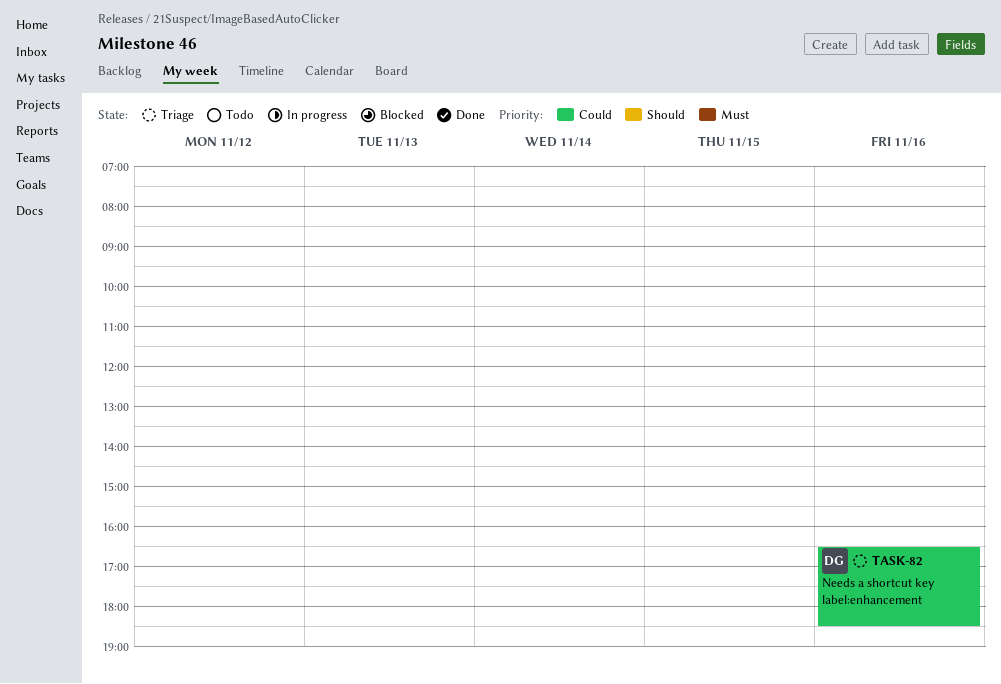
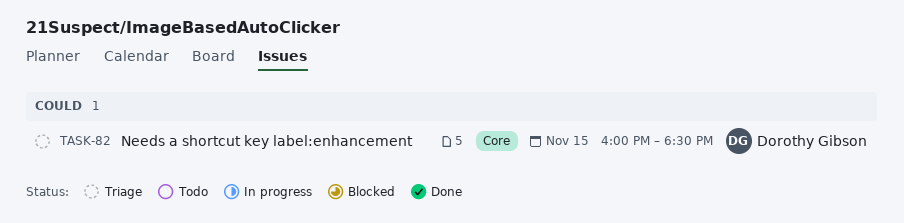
TASK-82, day: Nov 16 -> Nov 15
TASK-82, begins: 16:30 -> 16:00

